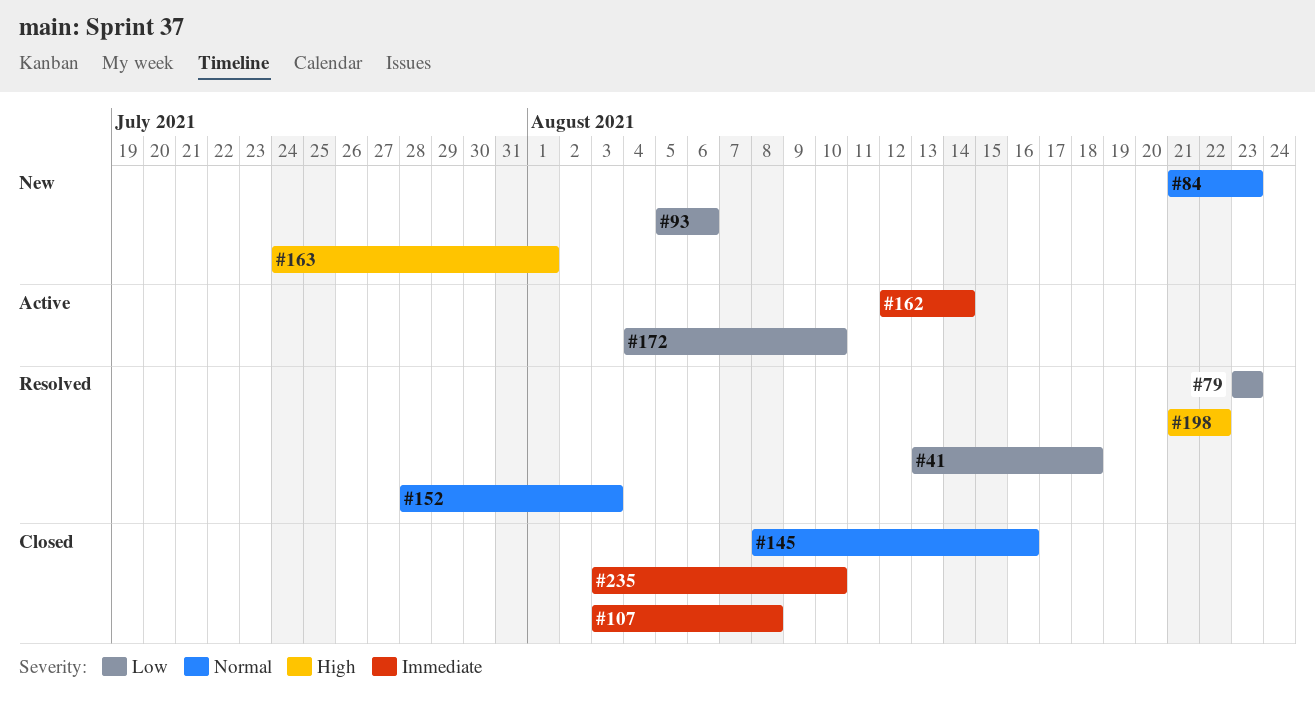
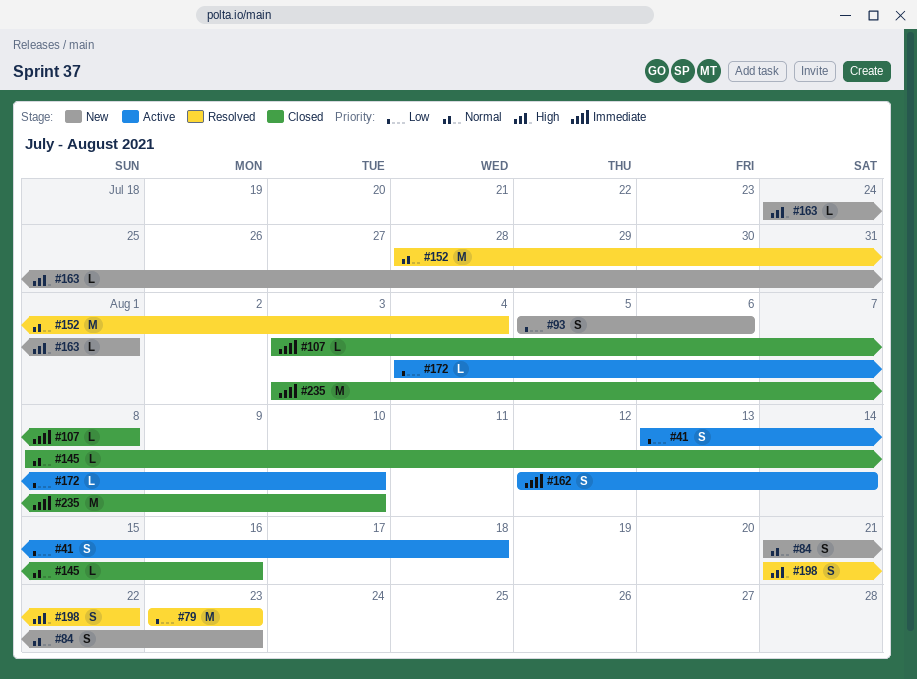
#41, status: Resolved -> Active
#152, due: Aug 3 -> Aug 4

